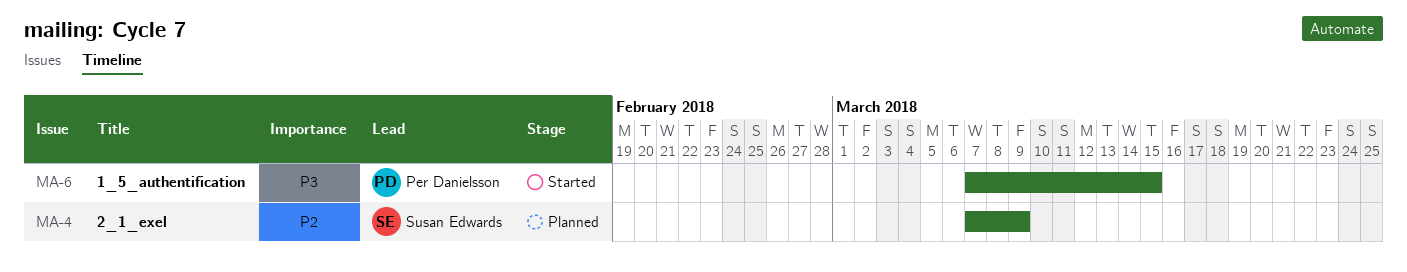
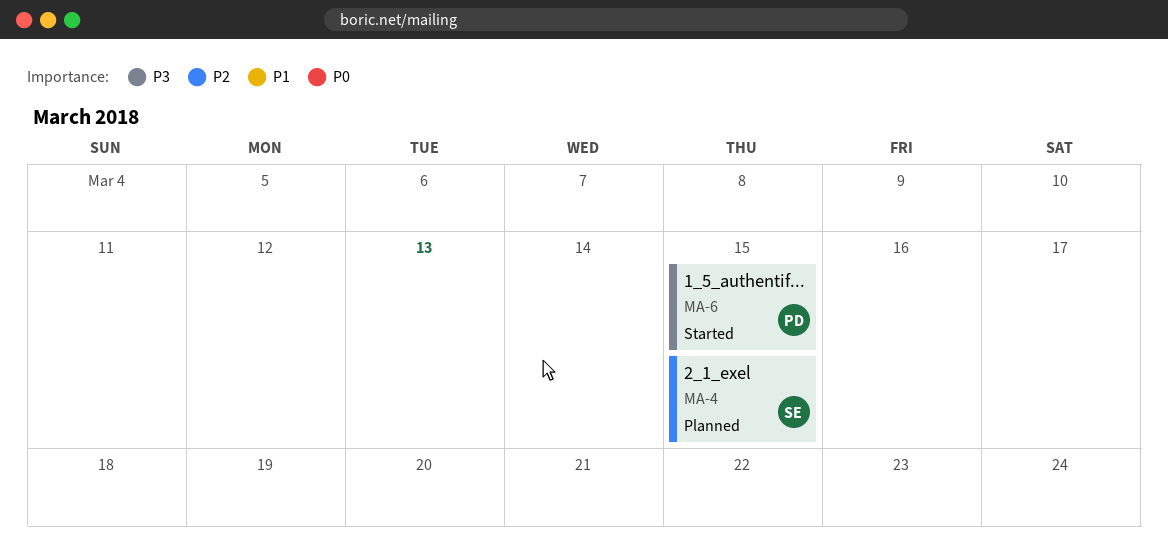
MA-4, due: Mar 9 -> Mar 15

